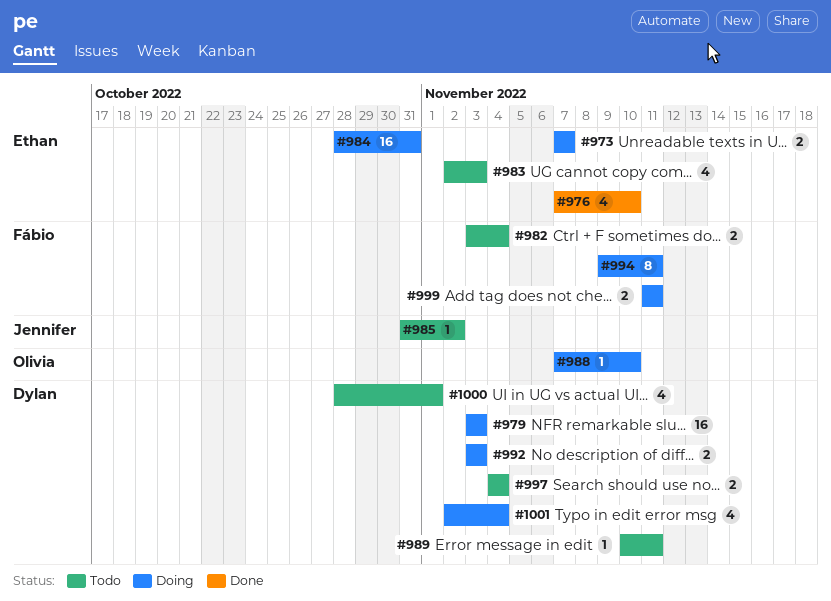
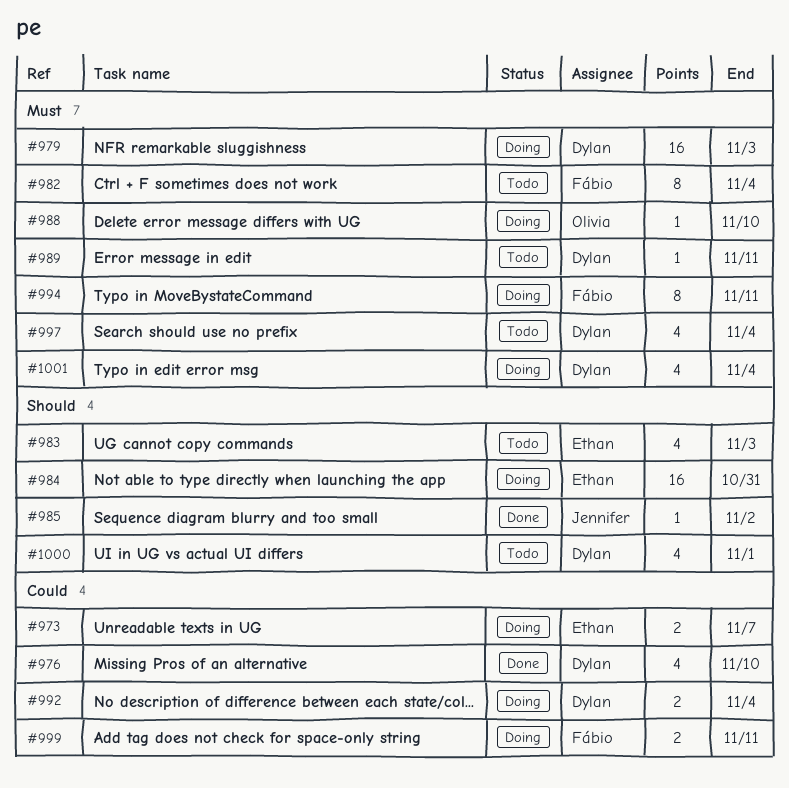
#976, owner: Ethan -> Dylan
#982, estimate: 2 -> 8
#985, status: Todo -> Done
#992, due: Nov 3 -> Nov 4
#997, estimate: 2 -> 4

